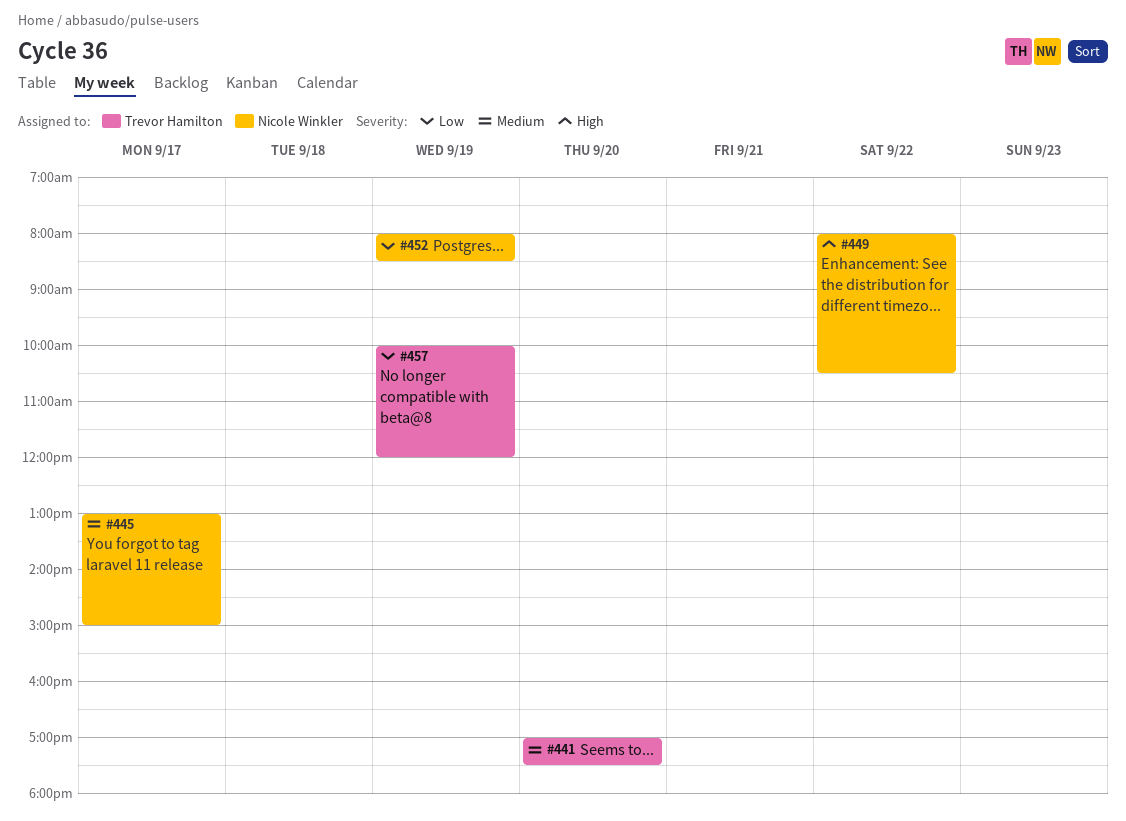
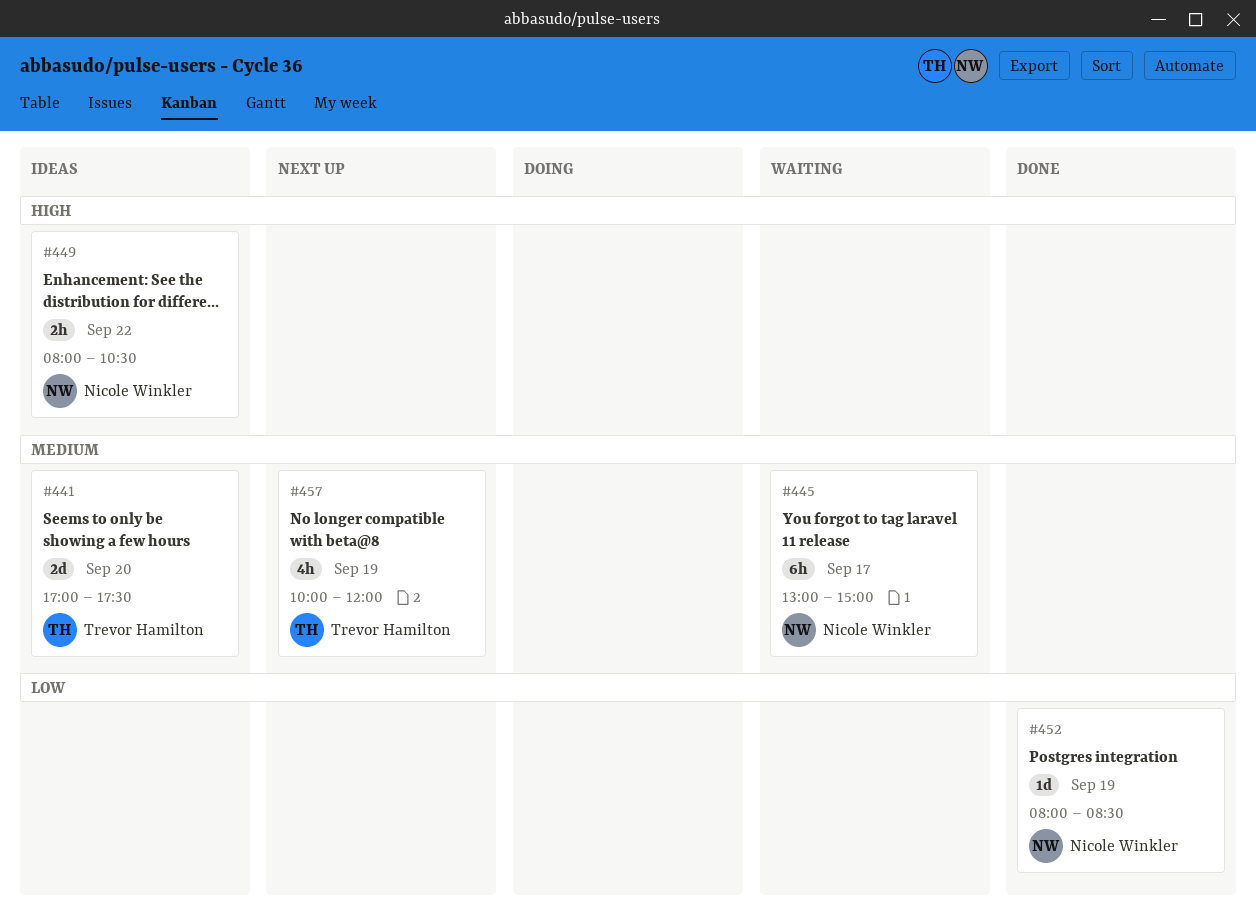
#457, priority: Low -> Medium

